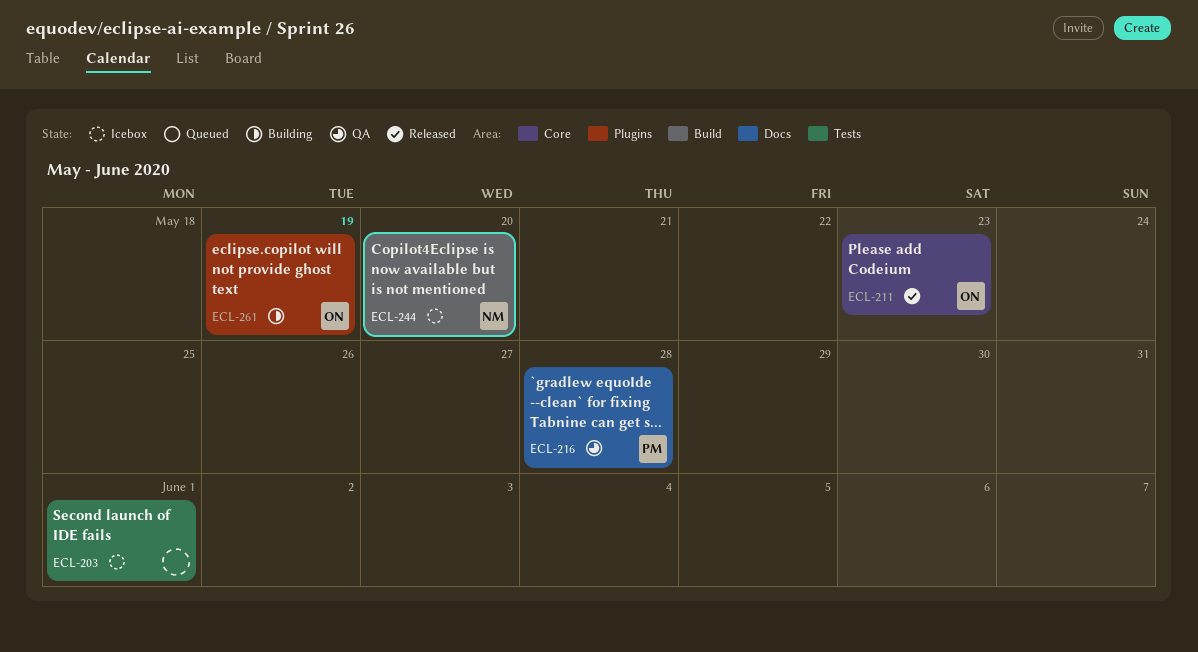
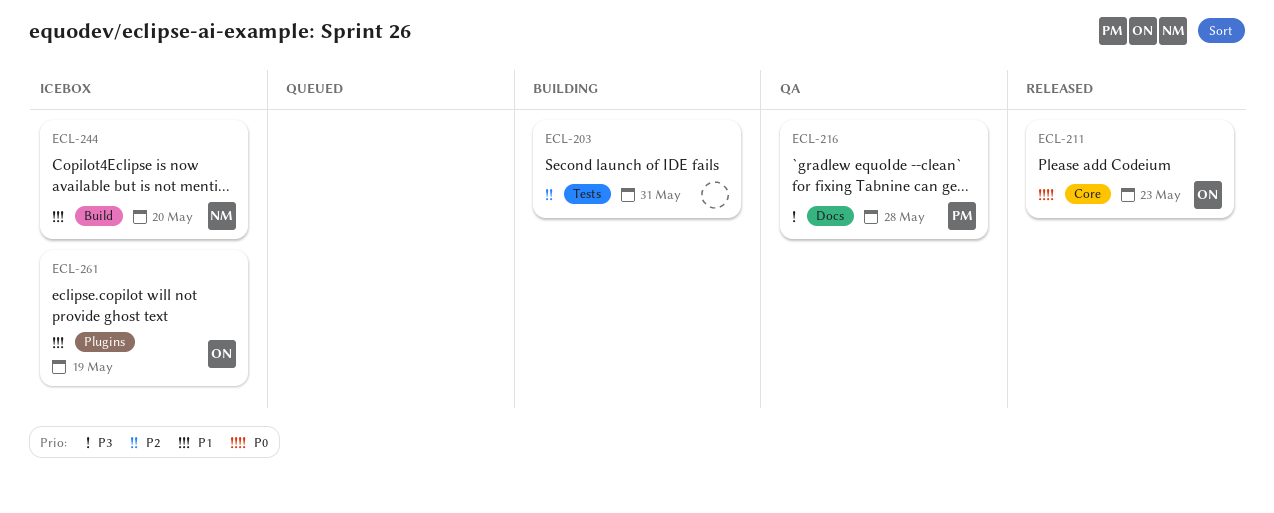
ECL-203, status: Icebox -> Building
ECL-203, due: Jun 1 -> May 31
ECL-261, status: Building -> Icebox

